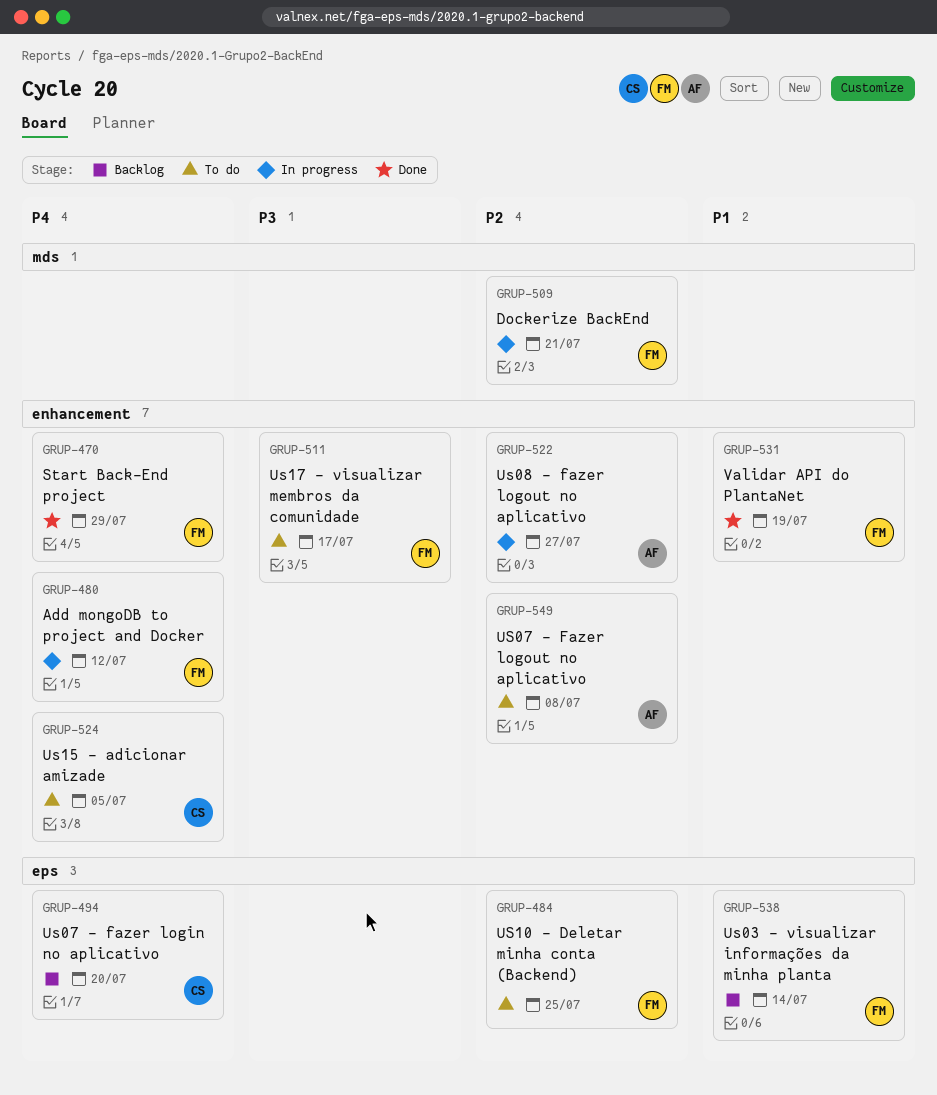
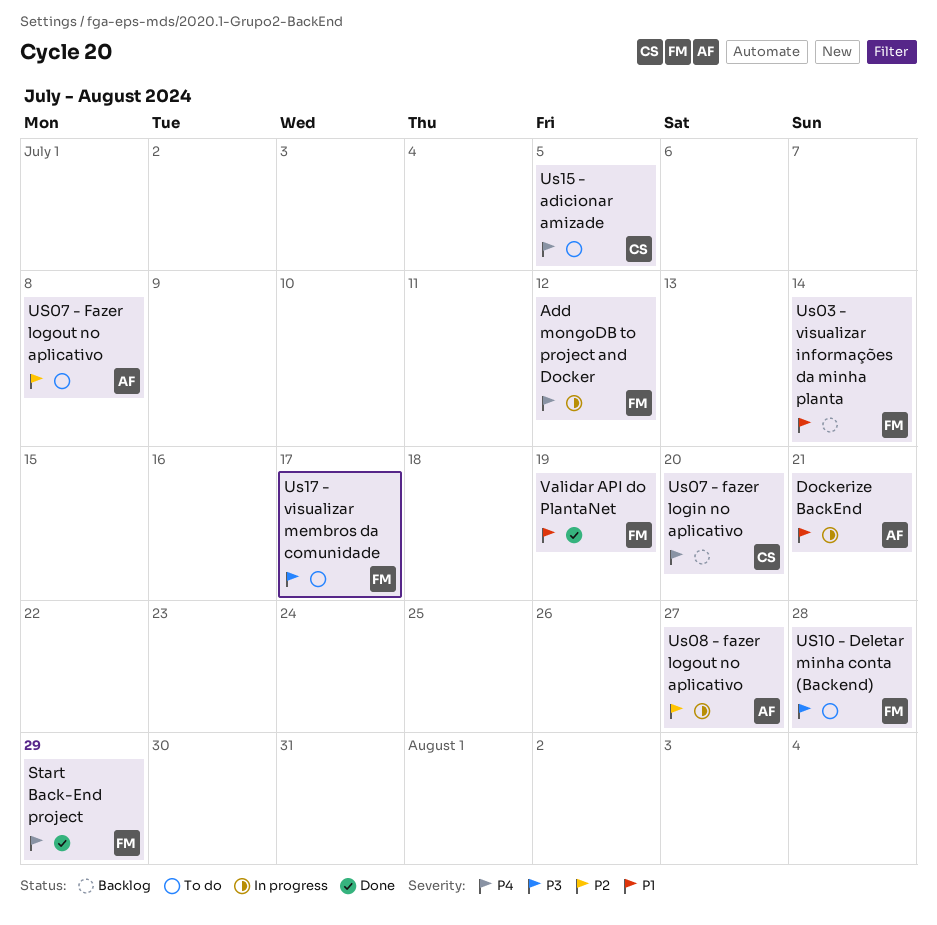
Dockerize BackEnd, owner: FM -> AF
Dockerize BackEnd, priority: P2 -> P1
US10 - Deletar minha conta (Backend), priority: P2 -> P3
US10 - Deletar minha conta (Backend), due: Jul 25 -> Jul 28

